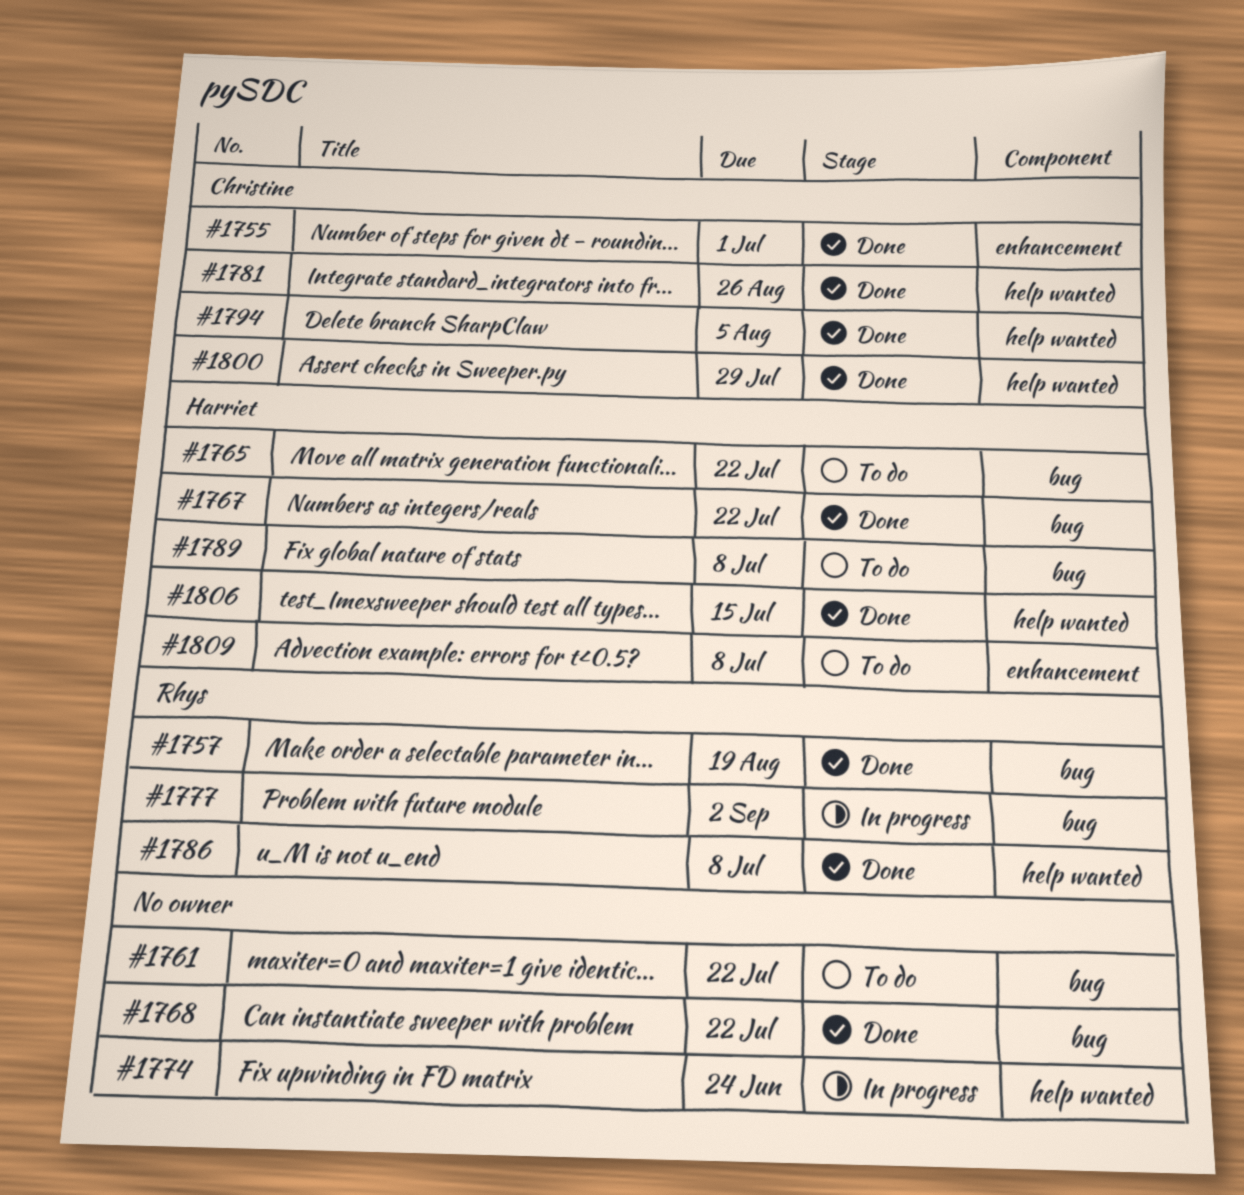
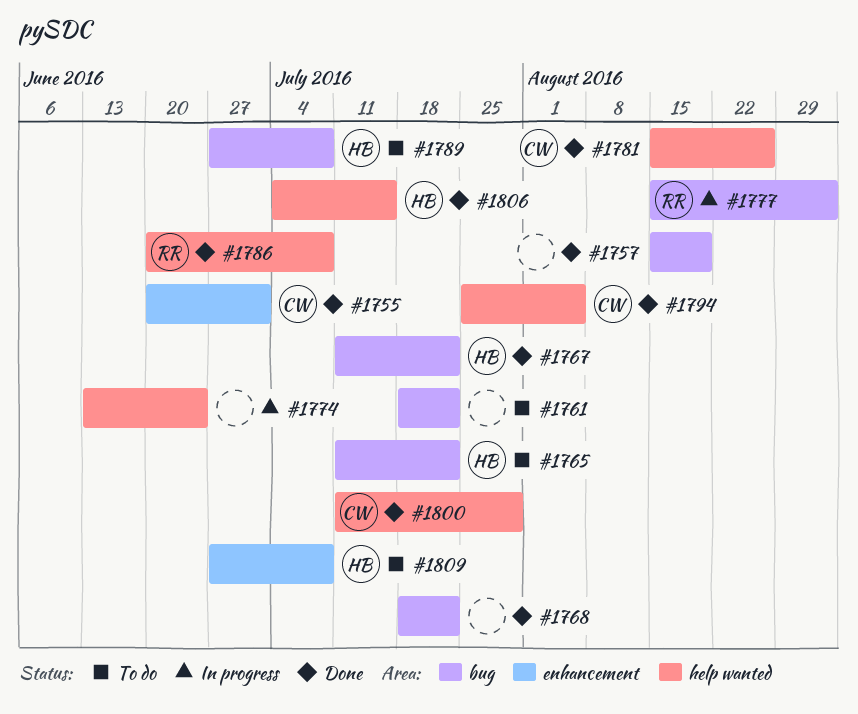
#1757, owner: Rhys -> none

